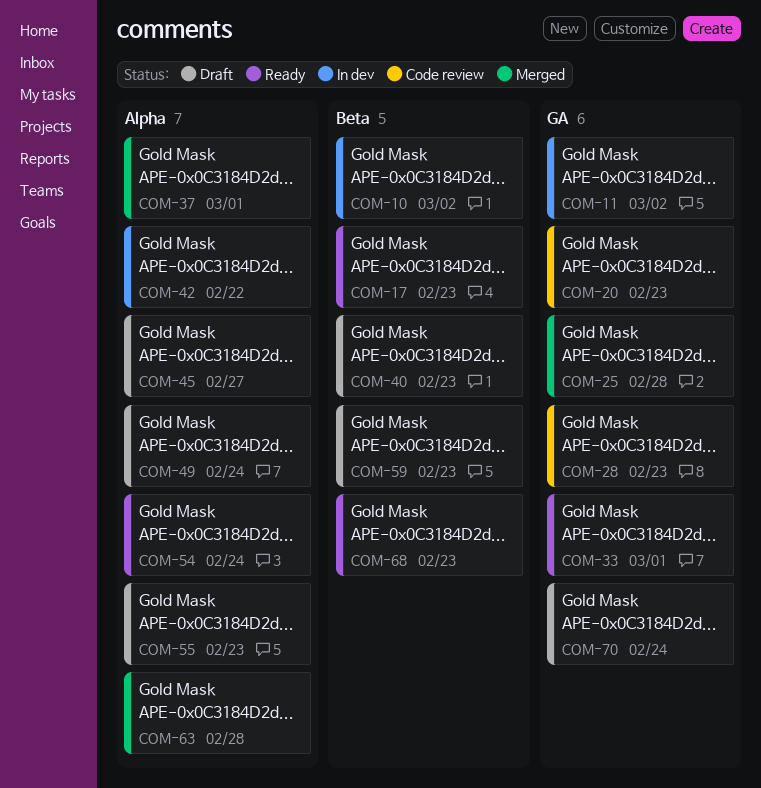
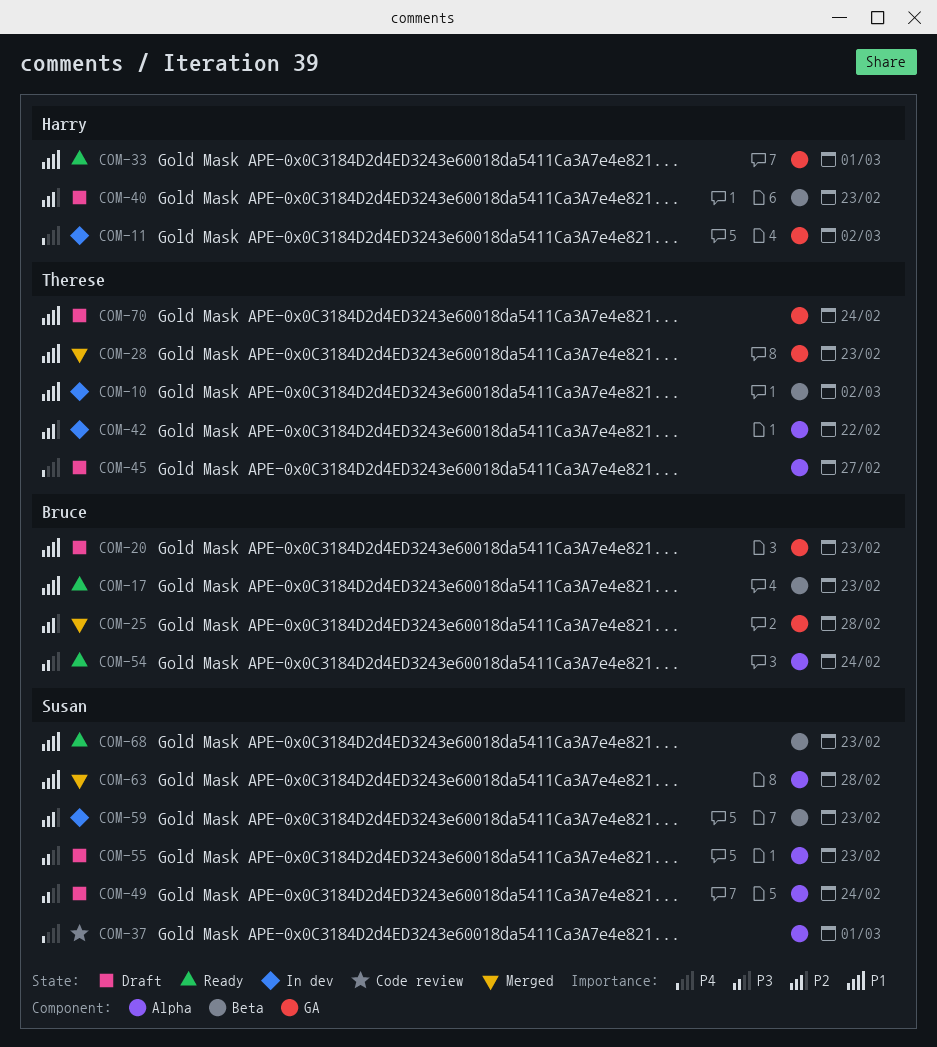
COM-20, status: Code review -> Draft
COM-28, status: Code review -> Merged
COM-37, status: Merged -> Code review
COM-59, status: Draft -> In dev

